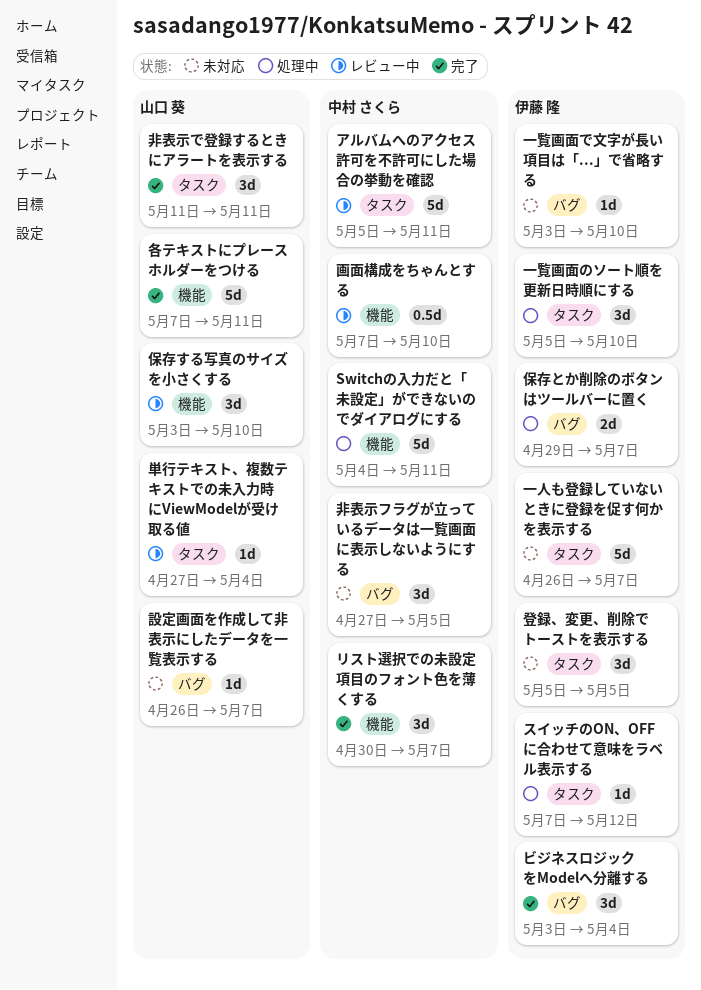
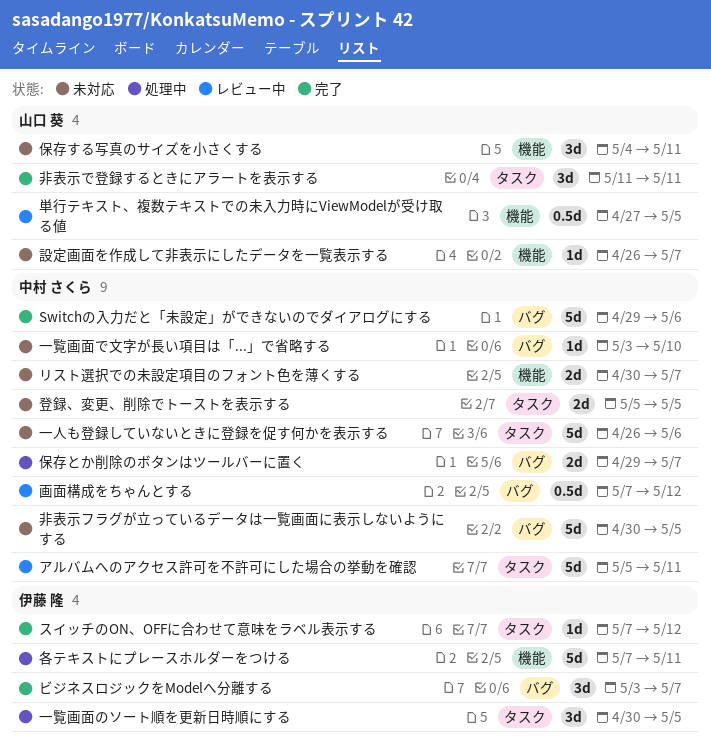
Switchの入力だと「未設定」ができないのでダイアログにする, status: 処理中 -> 完了
Switchの入力だと「未設定」ができないのでダイアログにする, label: 機能 -> バグ
Switchの入力だと「未設定」ができないのでダイアログにする, start: May 4 -> Apr 29
Switchの入力だと「未設定」ができないのでダイアログにする, due: May 11 -> May 6
スイッチのON、OFFに合わせて意味をラベル表示する, status: 処理中 -> 完了
ビジネスロジックをModelへ分離する, due: May 4 -> May 7
リスト選択での未設定項目のフォント色を薄くする, status: 完了 -> 未対応
リスト選択での未設定項目のフォント色を薄くする, estimate: 3d -> 2d
一人も登録していないときに登録を促す何かを表示する, owner: 伊藤 隆 -> 中村 さくら
一人も登録していないときに登録を促す何かを表示する, due: May 7 -> May 6
一覧画面で文字が長い項目は「...」で省略する, owner: 伊藤 隆 -> 中村 さくら
一覧画面のソート順を更新日時順にする, start: May 5 -> Apr 30
一覧画面のソート順を更新日時順にする, due: May 10 -> May 5
保存する写真のサイズを小さくする, status: レビュー中 -> 未対応
保存する写真のサイズを小さくする, start: May 3 -> May 4
保存する写真のサイズを小さくする, due: May 10 -> May 11
保存とか削除のボタンはツールバーに置く, owner: 伊藤 隆 -> 中村 さくら
単行テキスト、複数テキストでの未入力時にViewModelが受け取る値, label: タスク -> 機能
単行テキスト、複数テキストでの未入力時にViewModelが受け取る値, estimate: 1d -> 0.5d
単行テキスト、複数テキストでの未入力時にViewModelが受け取る値, due: May 4 -> May 5
各テキストにプレースホルダーをつける, status: 完了 -> 処理中
各テキストにプレースホルダーをつける, owner: 山口 葵 -> 伊藤 隆
画面構成をちゃんとする, label: 機能 -> バグ
画面構成をちゃんとする, due: May 10 -> May 12
登録、変更、削除でトーストを表示する, owner: 伊藤 隆 -> 中村 さくら
登録、変更、削除でトーストを表示する, estimate: 3d -> 2d
設定画面を作成して非表示にしたデータを一覧表示する, label: バグ -> 機能
非表示フラグが立っているデータは一覧画面に表示しないようにする, estimate: 3d -> 5d
非表示フラグが立っているデータは一覧画面に表示しないようにする, start: Apr 27 -> Apr 30

